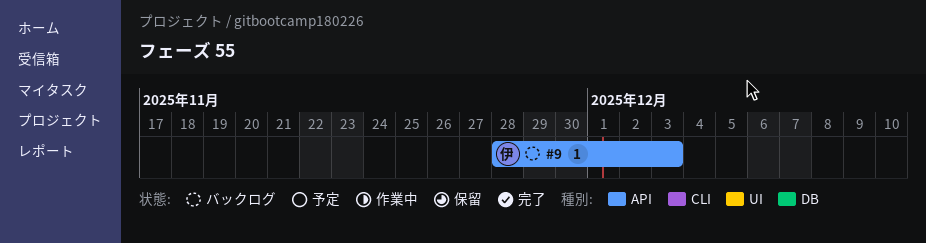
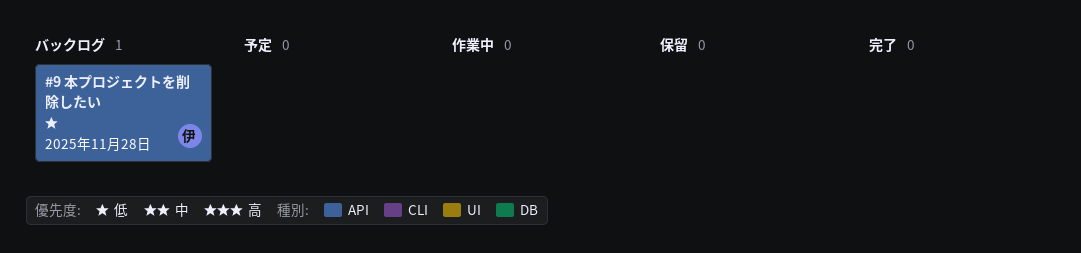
#9, due: Dec 3 -> Nov 28

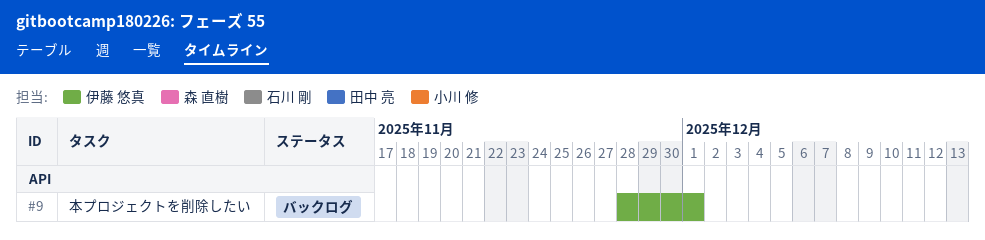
#9, due: Nov 28 -> Dec 1

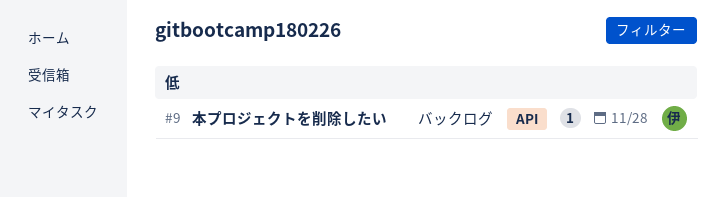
#9, due: Dec 1 -> Nov 28

